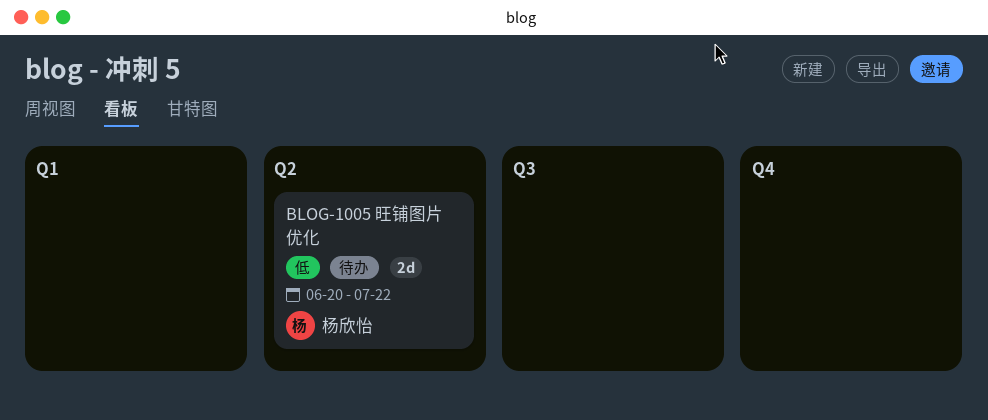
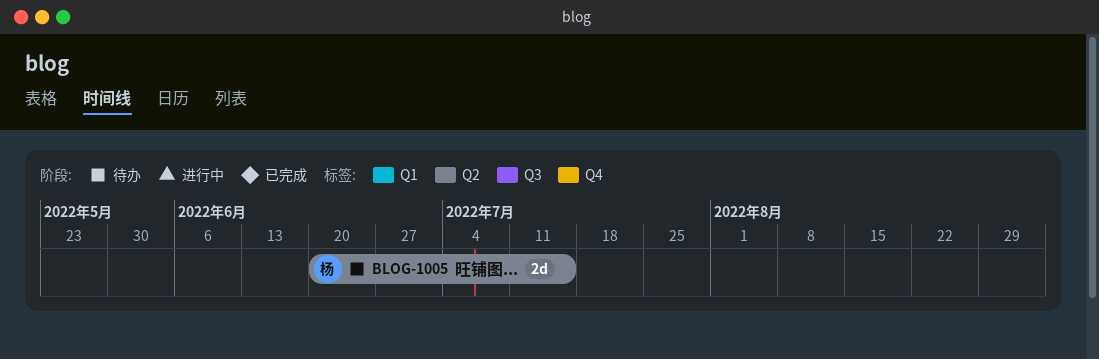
BLOG-1005, due: Jul 22 -> Jul 15

